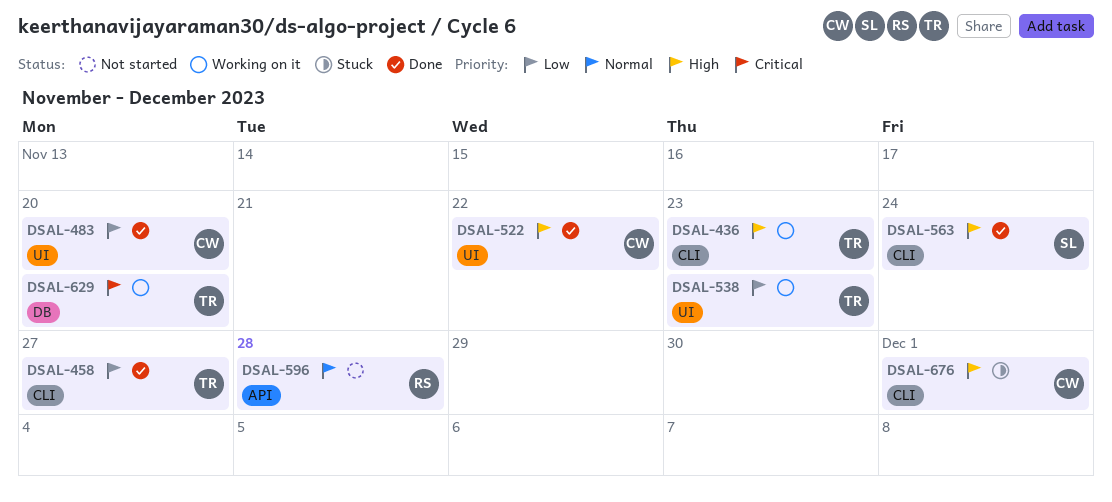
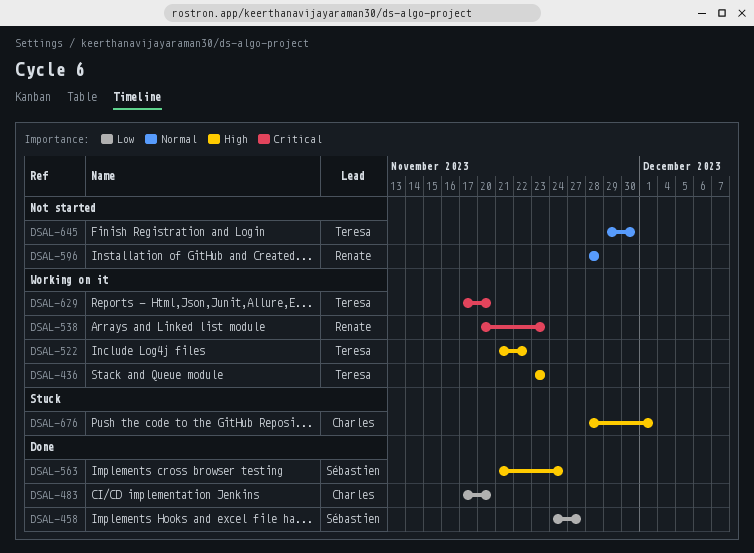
DSAL-458, owner: Teresa -> Sébastien
DSAL-522, status: Done -> Working on it
DSAL-522, owner: Charles -> Teresa
DSAL-538, owner: Teresa -> Renate
DSAL-538, priority: Low -> Critical
DSAL-645: none -> present

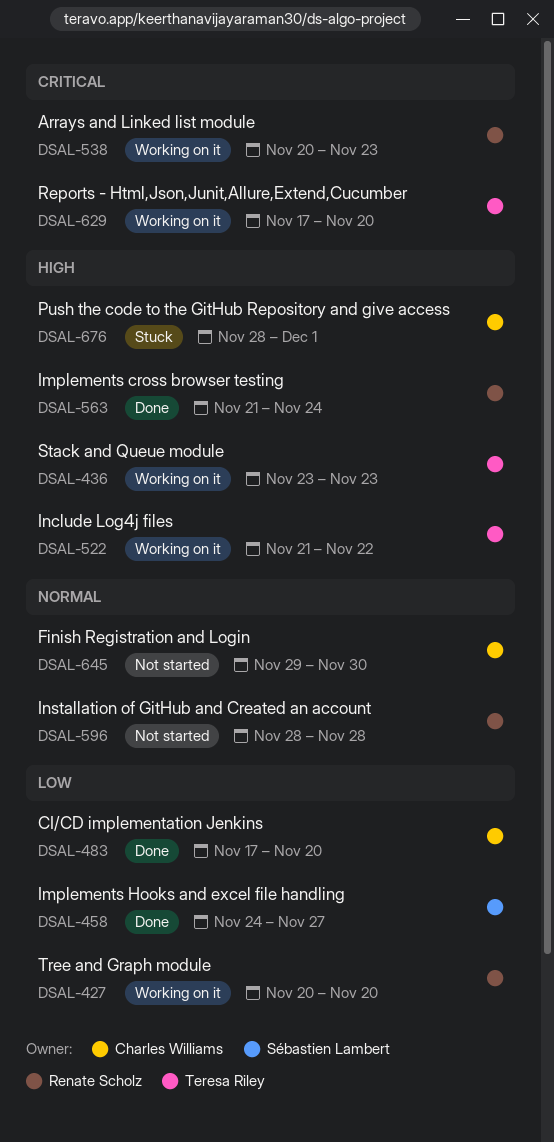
DSAL-427: none -> present
DSAL-563, owner: Sébastien Lambert -> Renate Scholz
DSAL-645, owner: Teresa Riley -> Charles Williams

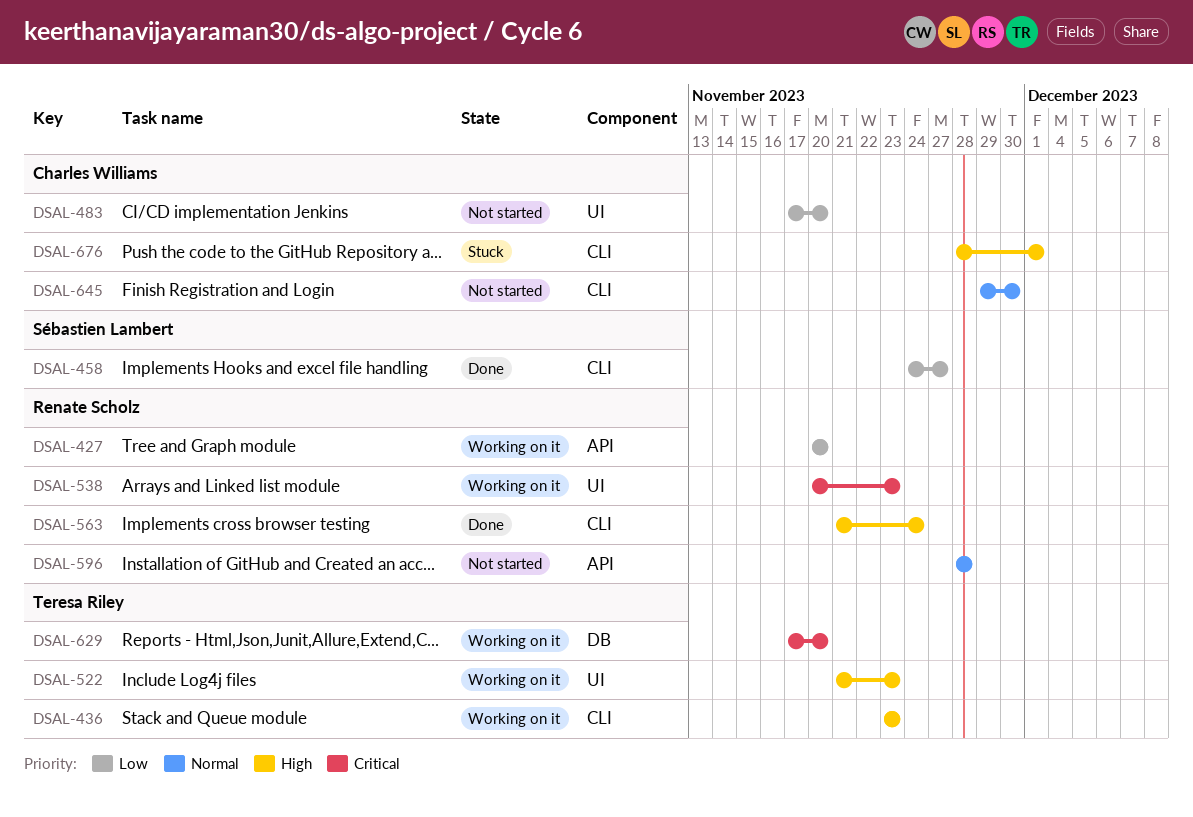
DSAL-483, status: Done -> Not started
DSAL-522, due: Nov 22 -> Nov 23

